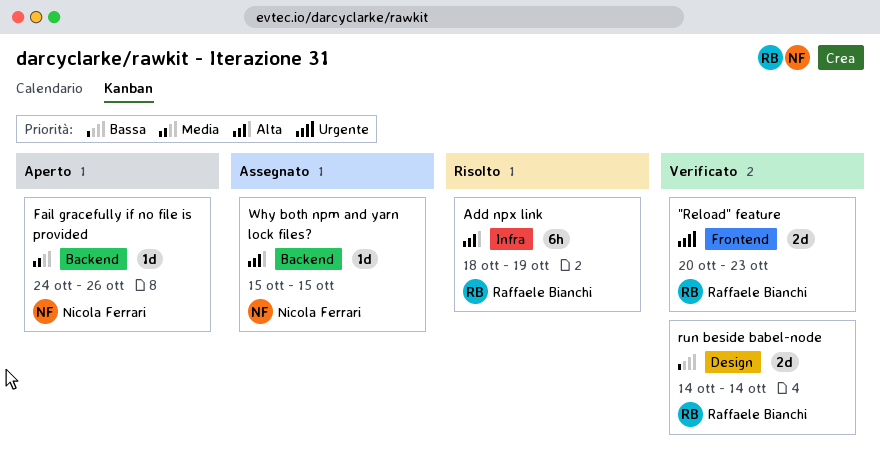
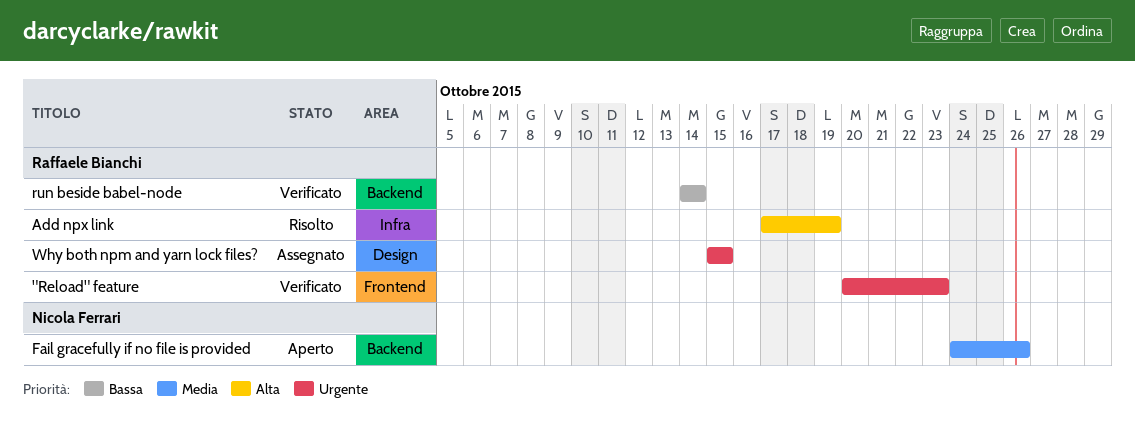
Add npx link, start: Oct 18 -> Oct 17
run beside babel-node, label: Design -> Backend
Why both npm and yarn lock files?, owner: Nicola Ferrari -> Raffaele Bianchi
Why both npm and yarn lock files?, priority: Alta -> Urgente
Why both npm and yarn lock files?, label: Backend -> Design

